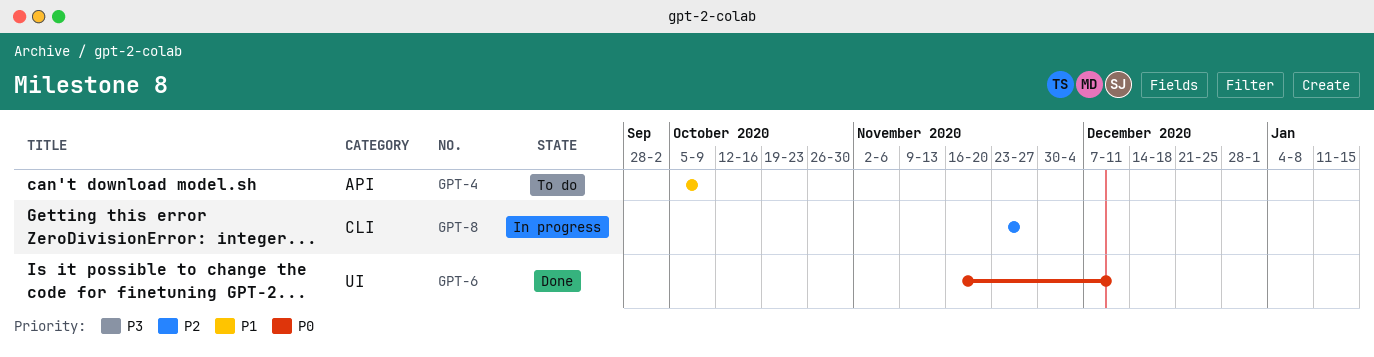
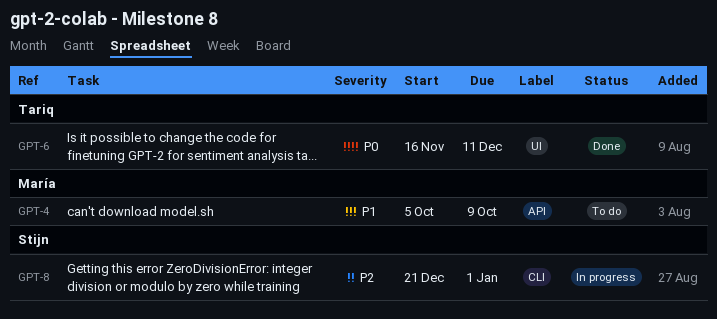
GPT-8, start: Nov 23 -> Dec 21
GPT-8, due: Nov 27 -> Jan 1

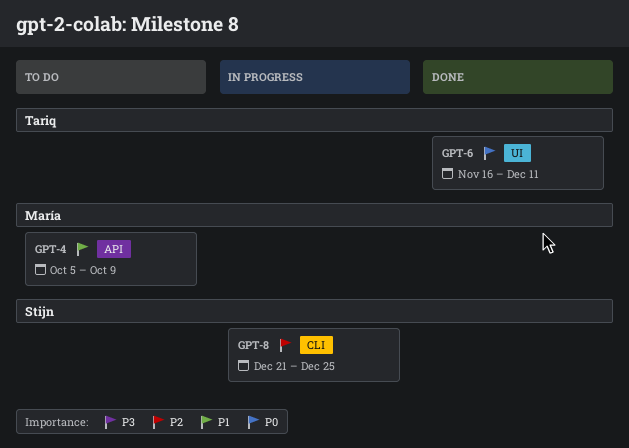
GPT-8, due: Jan 1 -> Dec 25

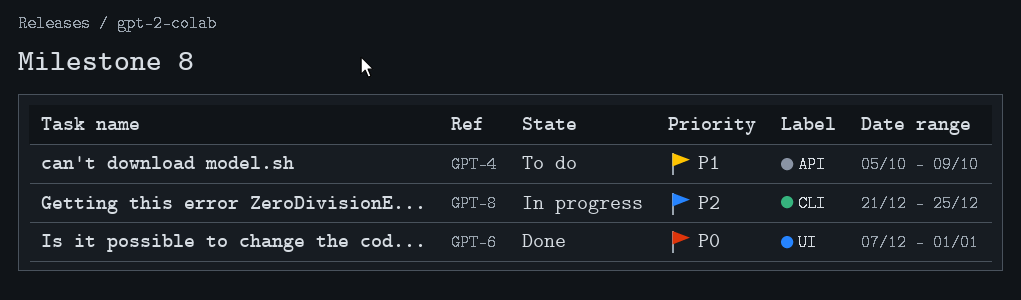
GPT-6, start: Nov 16 -> Dec 7
GPT-6, due: Dec 11 -> Jan 1

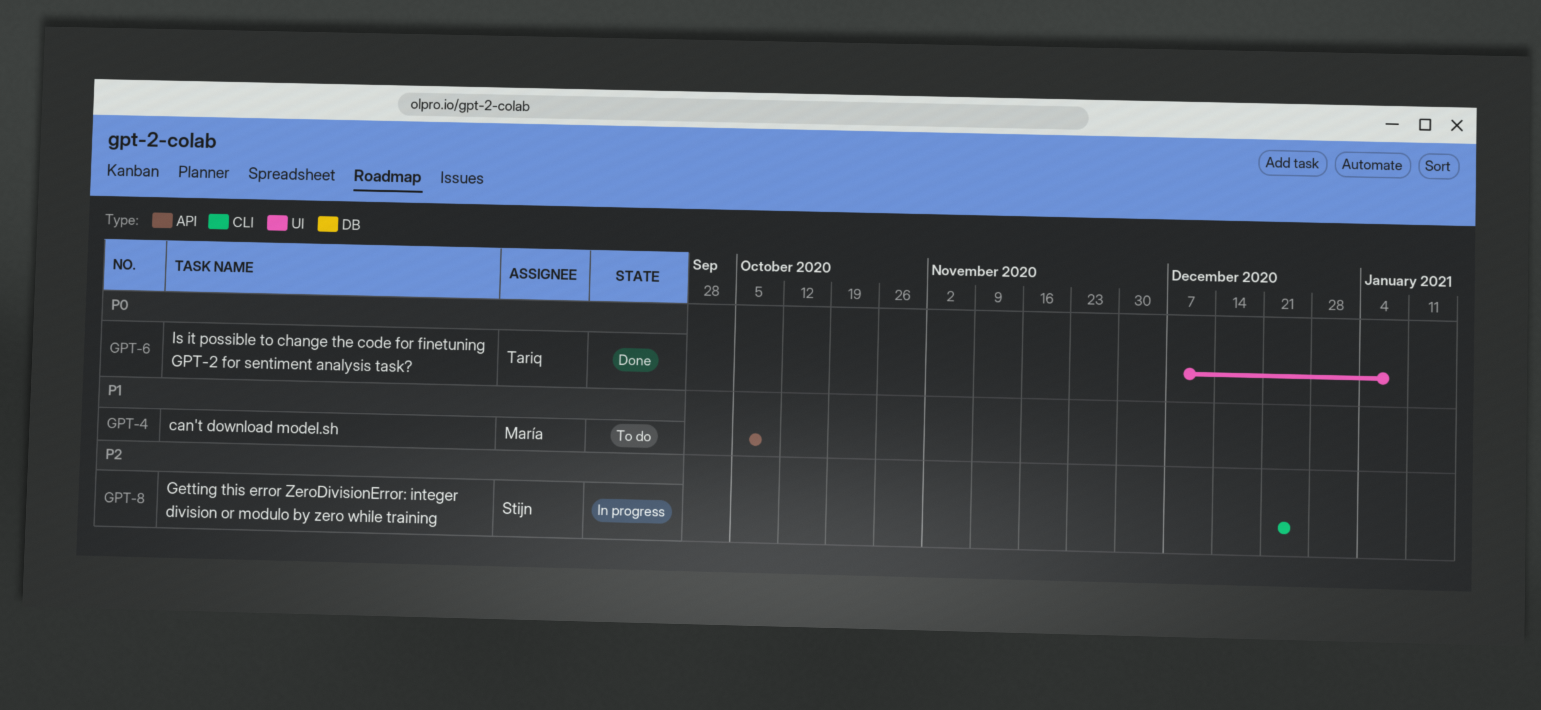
GPT-6, due: Jan 1 -> Jan 8

